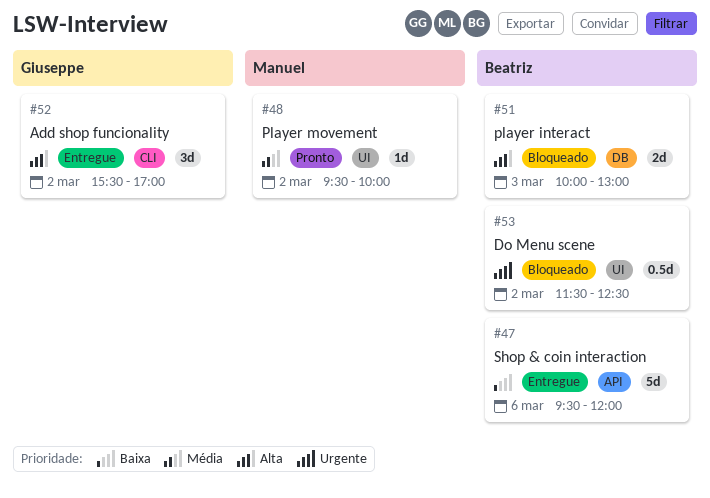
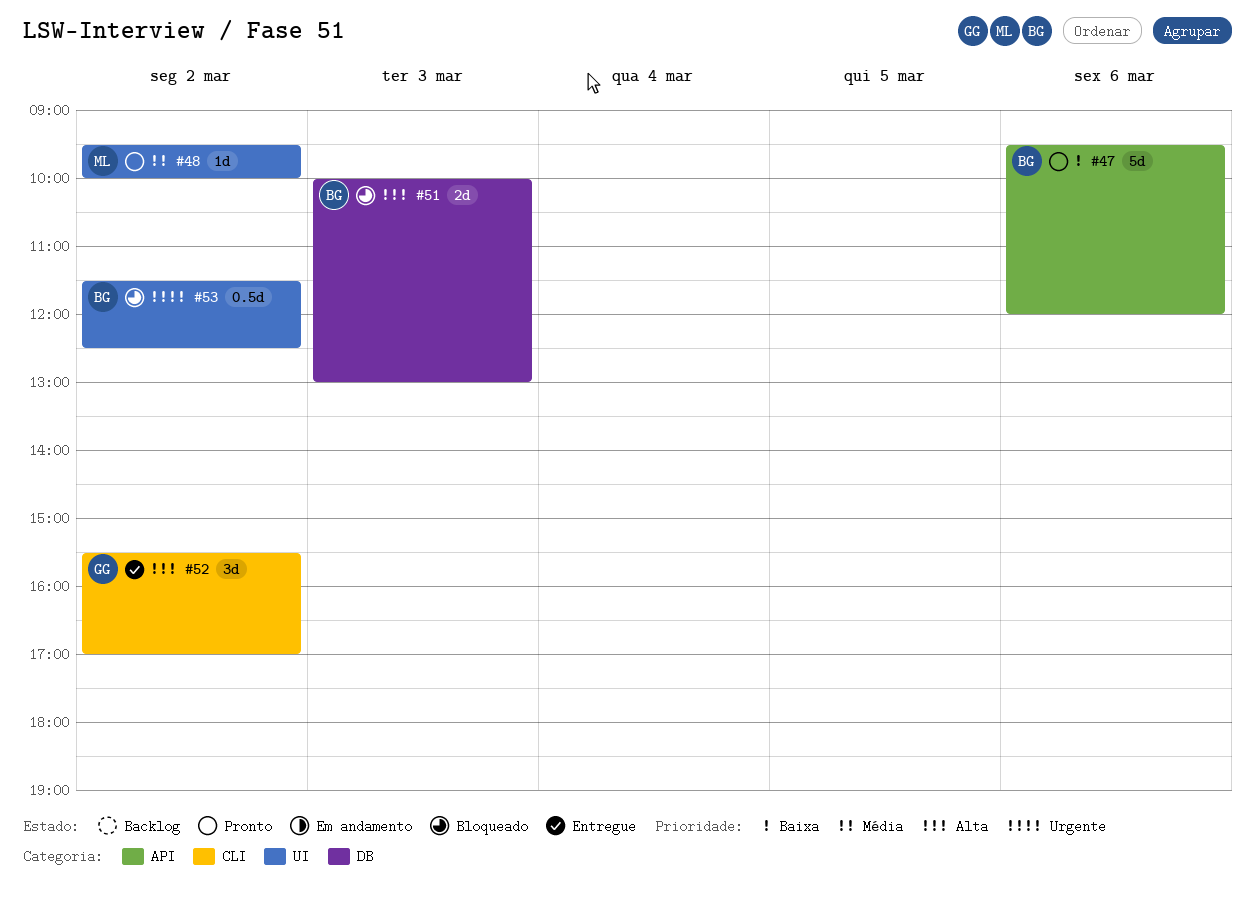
#47, status: Entregue -> Pronto

